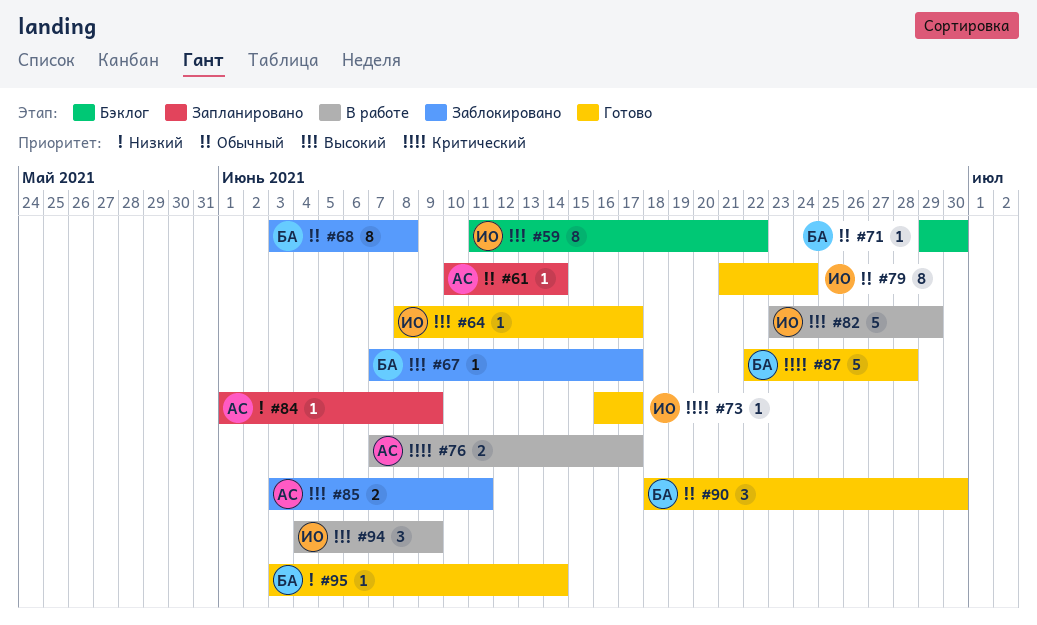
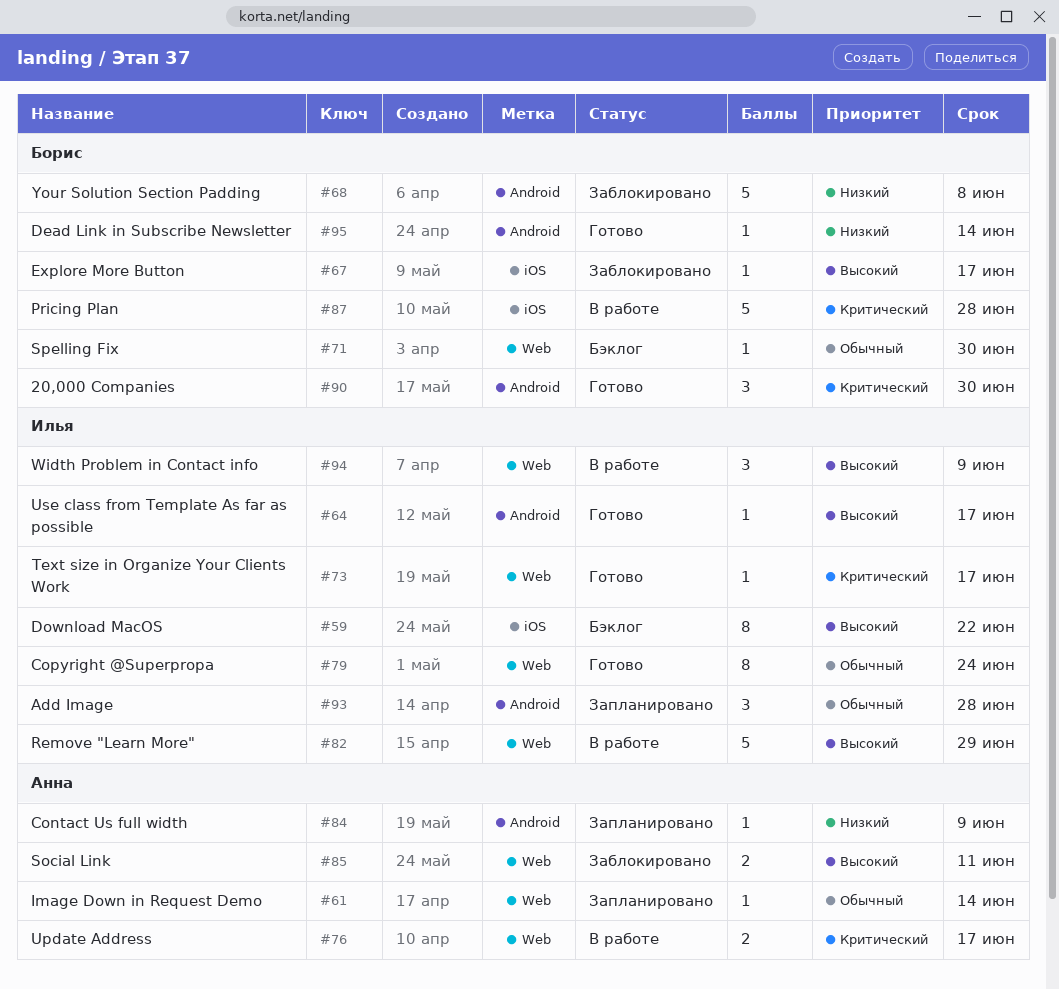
#68, priority: Обычный -> Низкий
#68, estimate: 8 -> 5
#87, status: Готово -> В работе
#90, priority: Обычный -> Критический
#93: none -> present

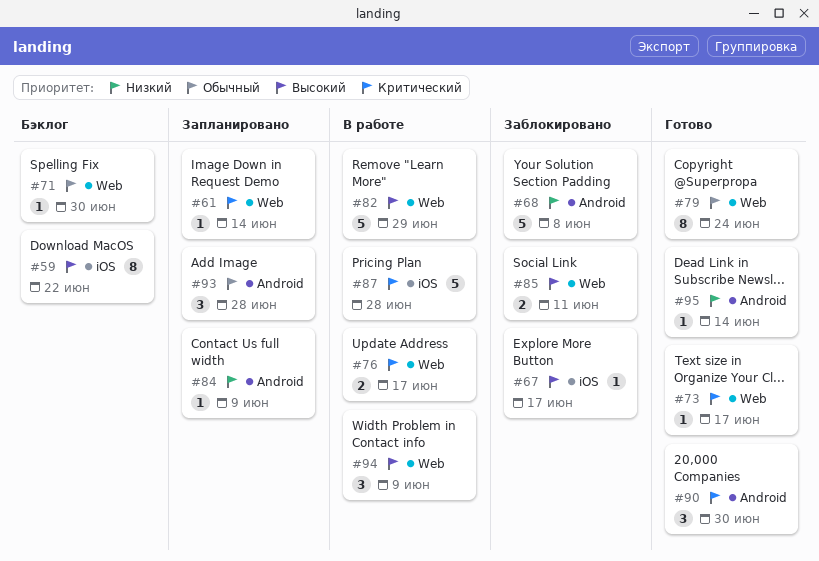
#61, priority: Обычный -> Критический
#64: present -> none

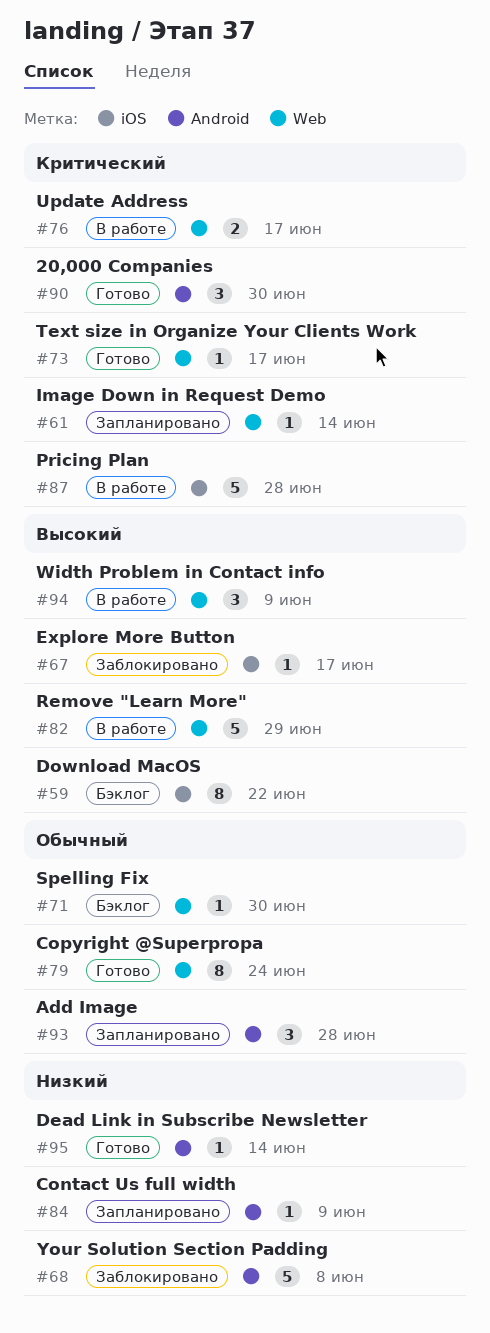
#85: present -> none

